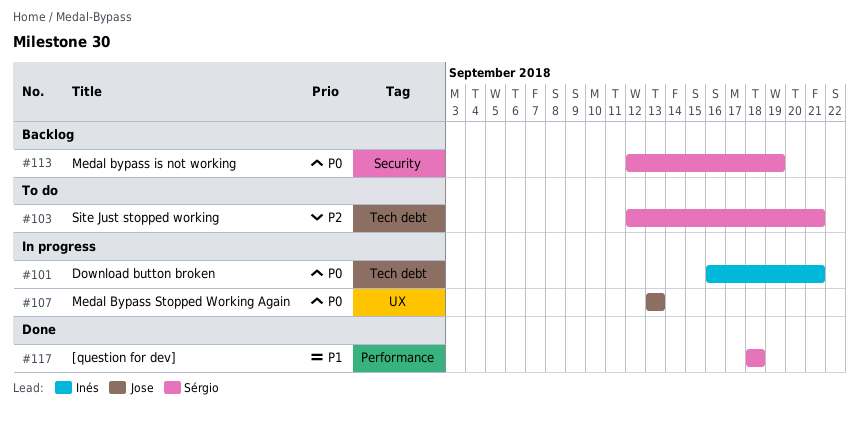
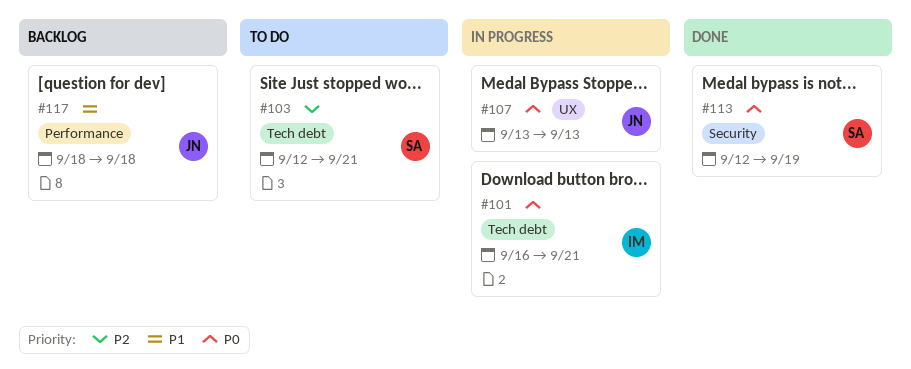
#113, status: Backlog -> Done
#117, status: Done -> Backlog
#117, owner: Sérgio -> Jose

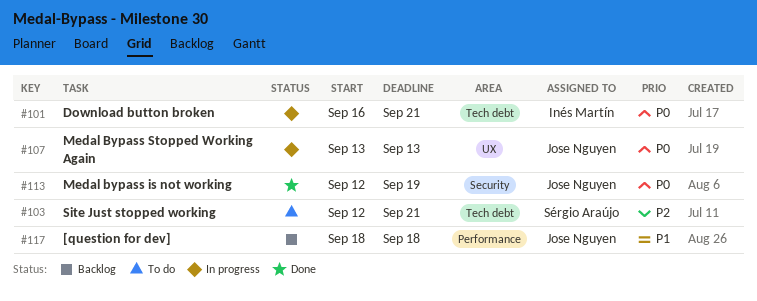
#113, owner: Sérgio Araújo -> Jose Nguyen

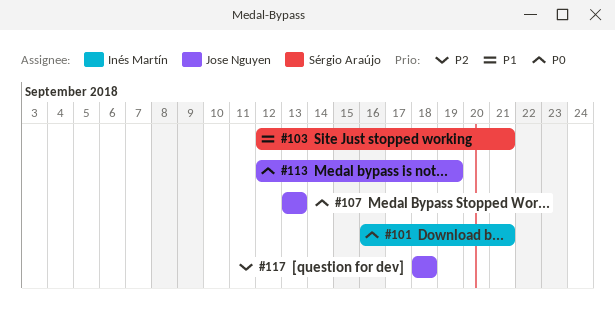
#103, priority: P2 -> P1
#117, priority: P1 -> P2

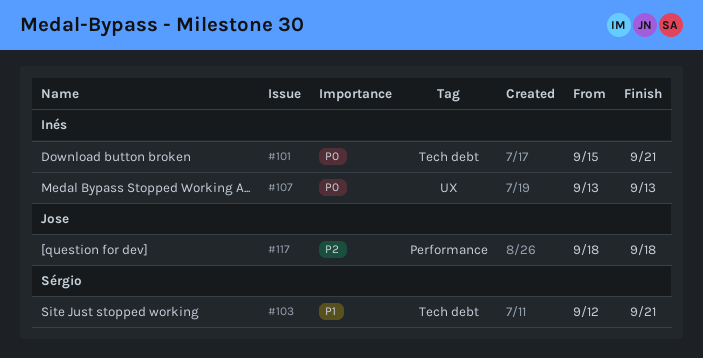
#101, start: Sep 16 -> Sep 15
#107, owner: Jose Nguyen -> Inés Martín
#113: present -> none

